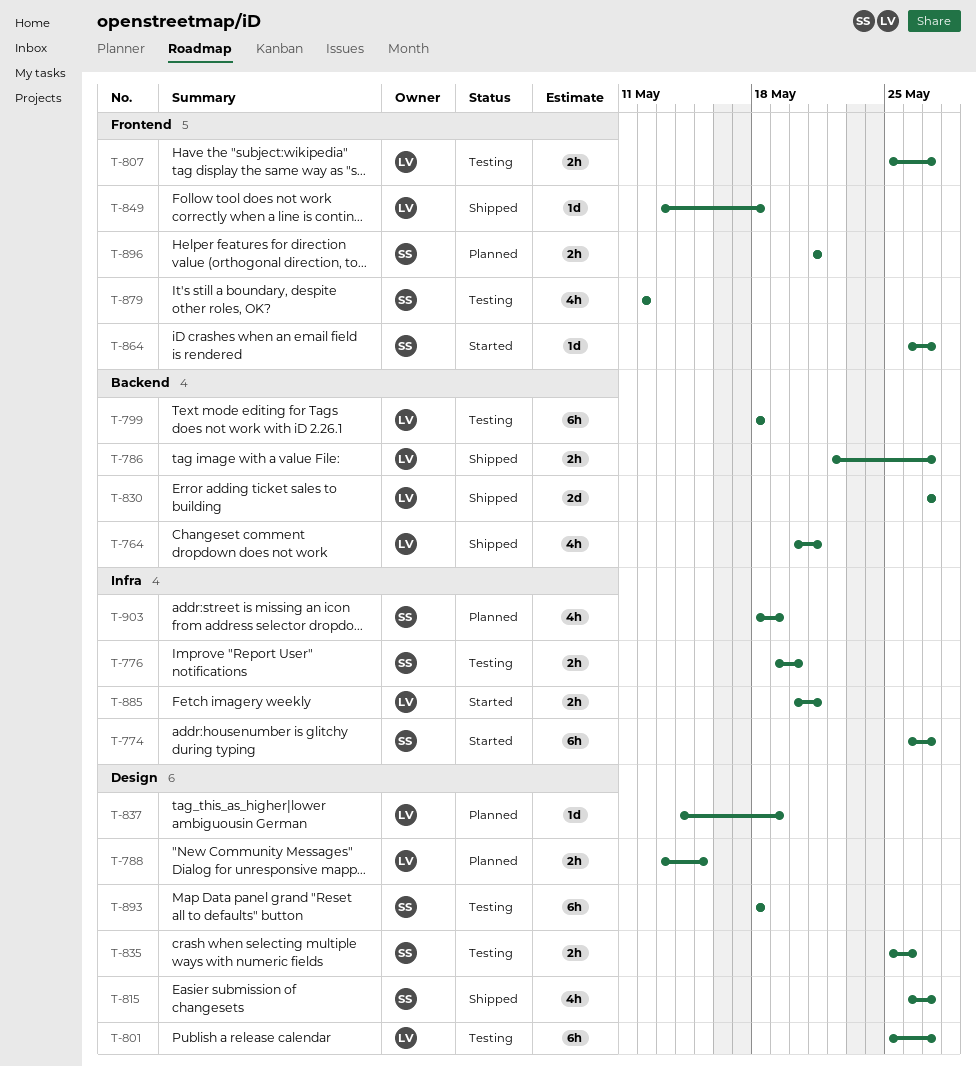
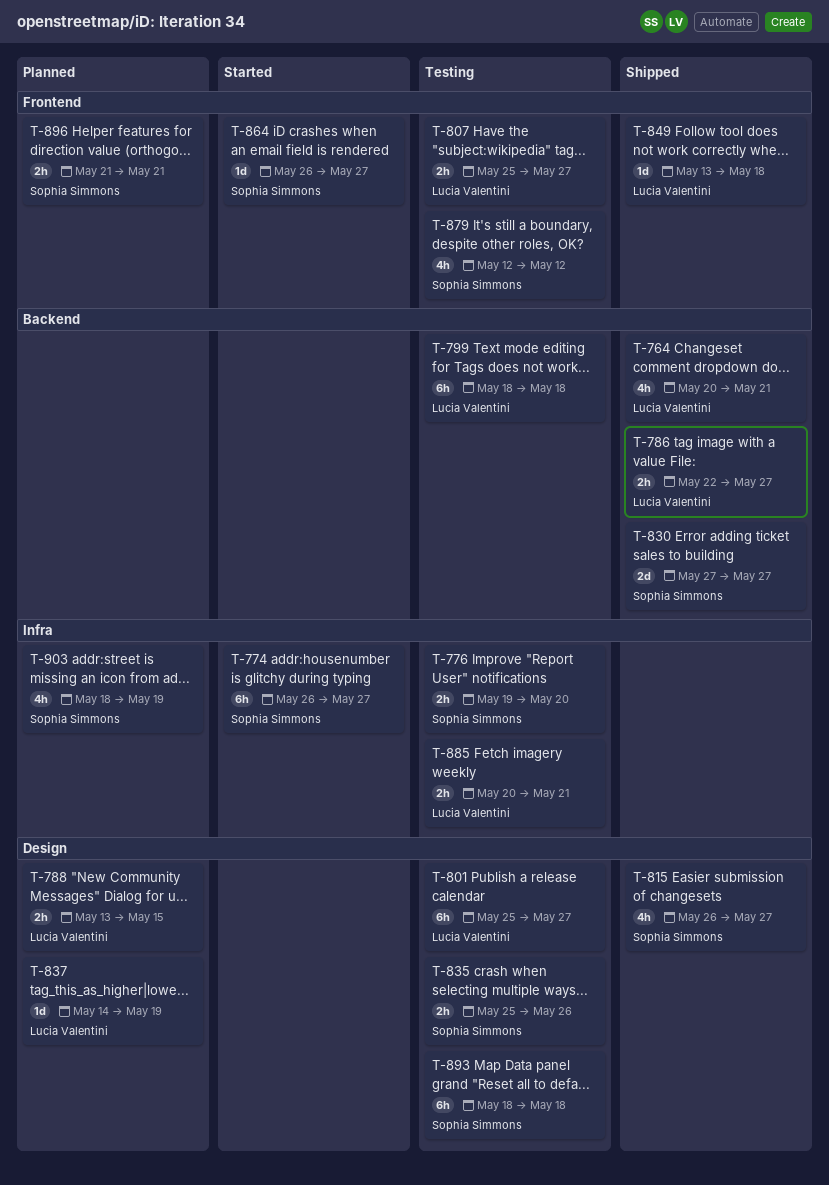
T-830, owner: Lucia Valentini -> Sophia Simmons
T-885, status: Started -> Testing

